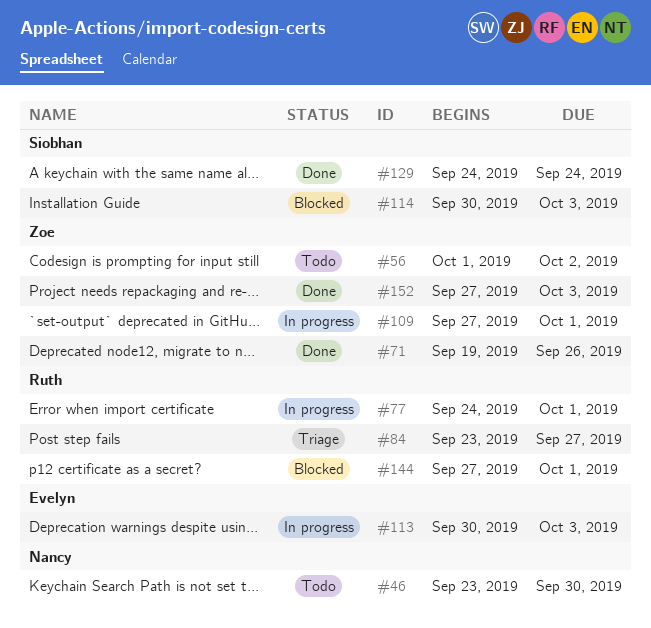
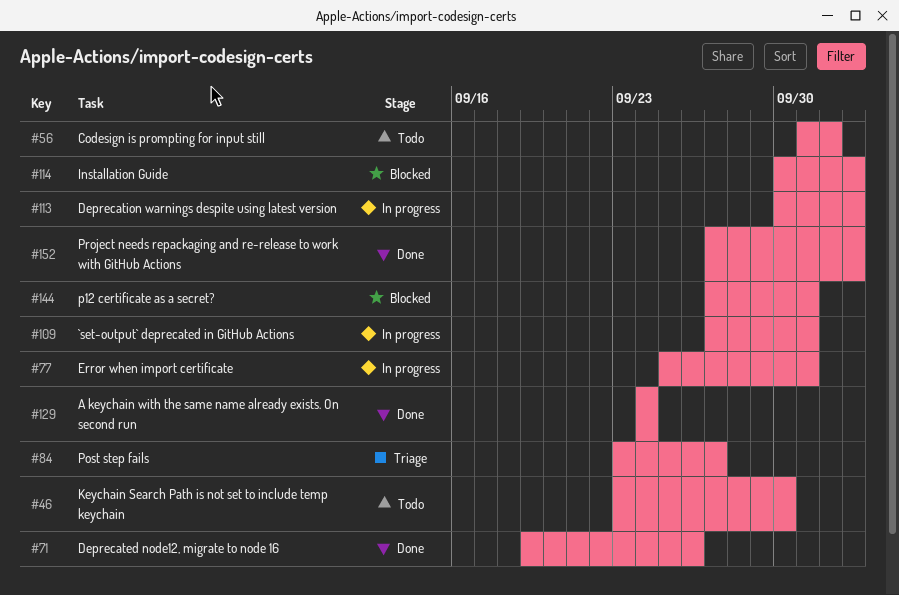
#77, start: Sep 24 -> Sep 25

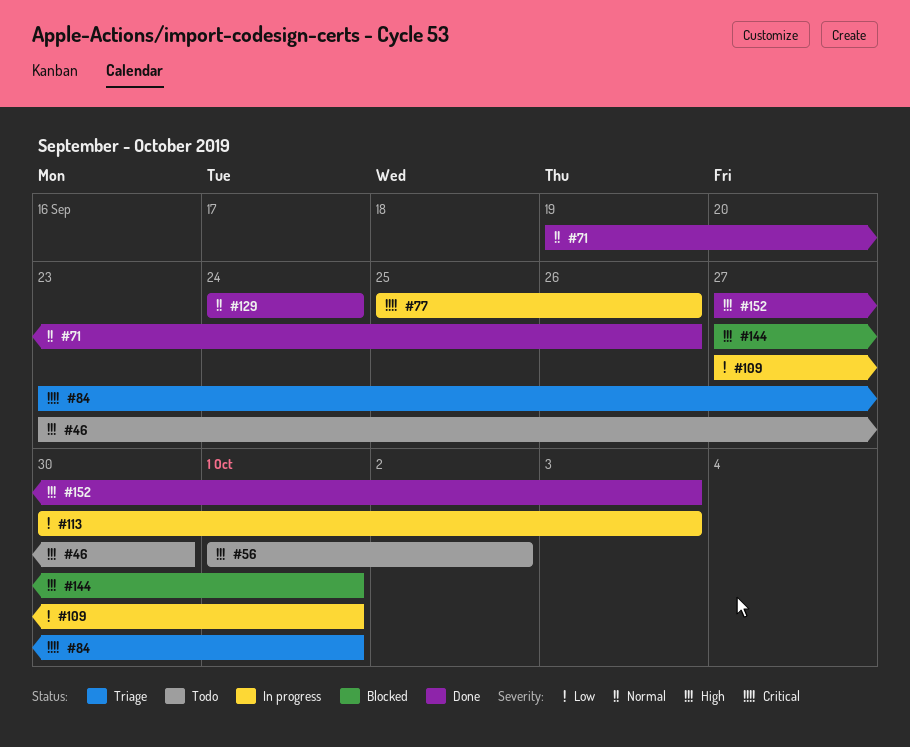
#77, due: Oct 1 -> Sep 26
#84, due: Sep 27 -> Oct 1
#114: present -> none

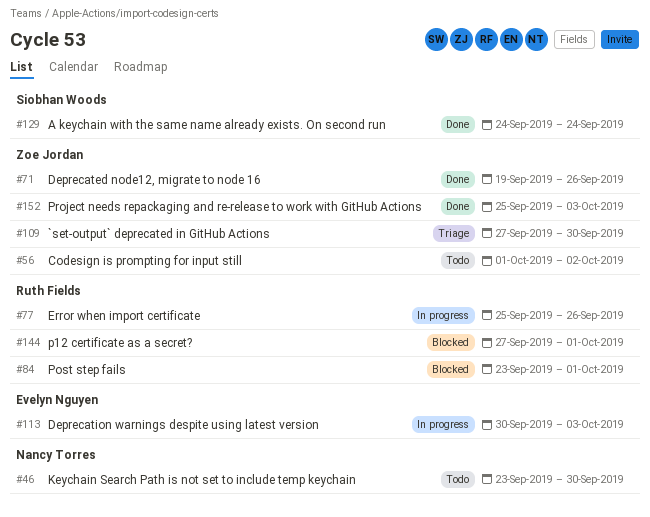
#84, status: Triage -> Blocked
#109, status: In progress -> Triage
#109, due: Oct 1 -> Sep 30
#152, start: Sep 27 -> Sep 25

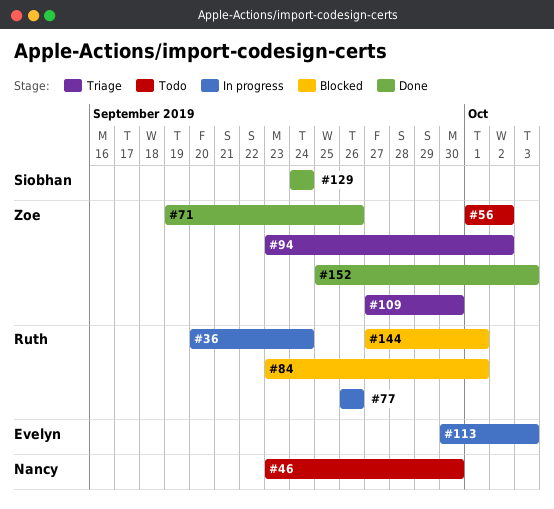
#36: none -> present
#77, start: Sep 25 -> Sep 26
#94: none -> present

